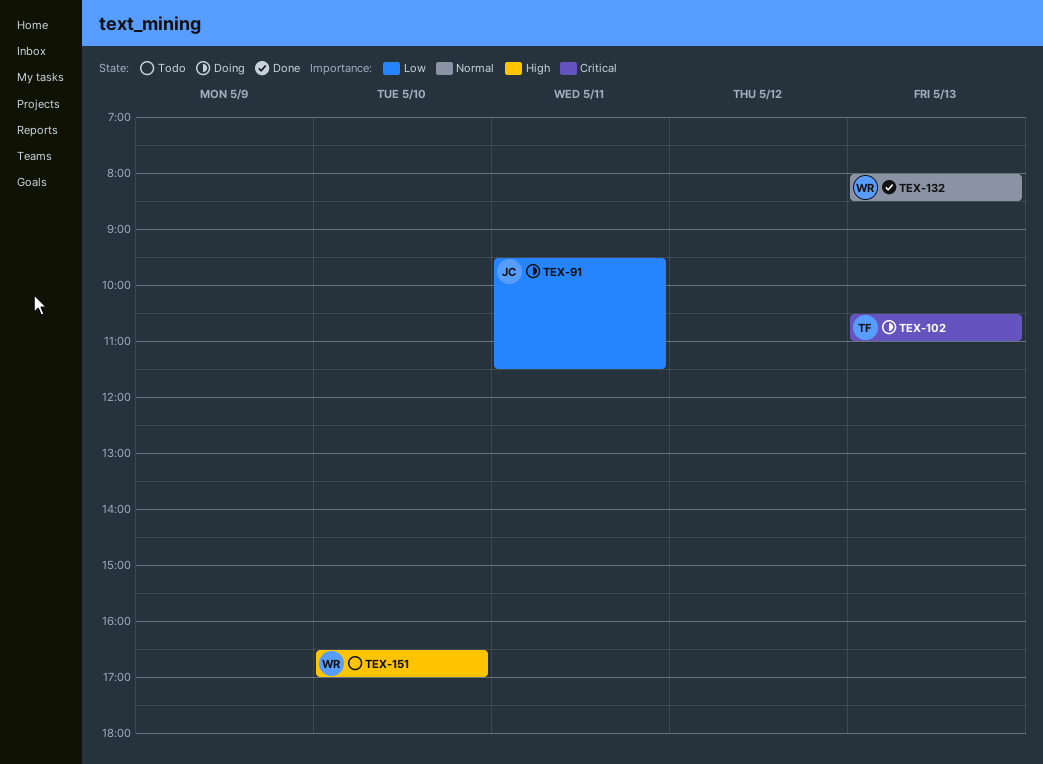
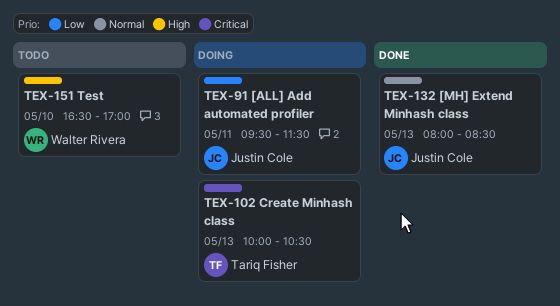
TEX-102, begins: 10:30 -> 10:00
TEX-102, ends: 11:00 -> 10:30
TEX-132, owner: Walter Rivera -> Justin Cole

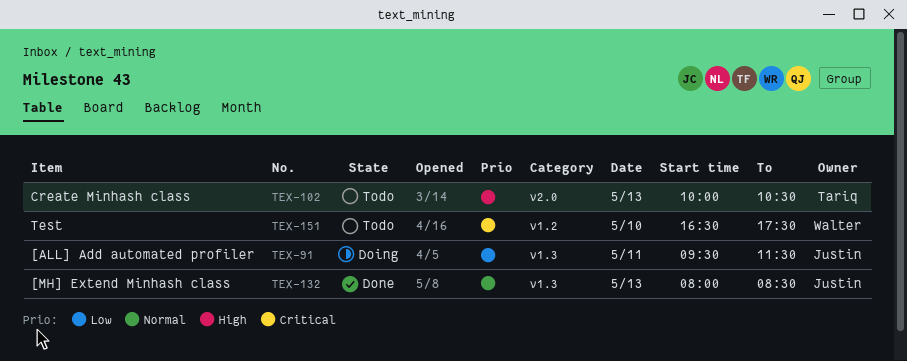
TEX-102, status: Doing -> Todo
TEX-102, priority: Critical -> High
TEX-151, priority: High -> Critical
TEX-151, ends: 17:00 -> 17:30

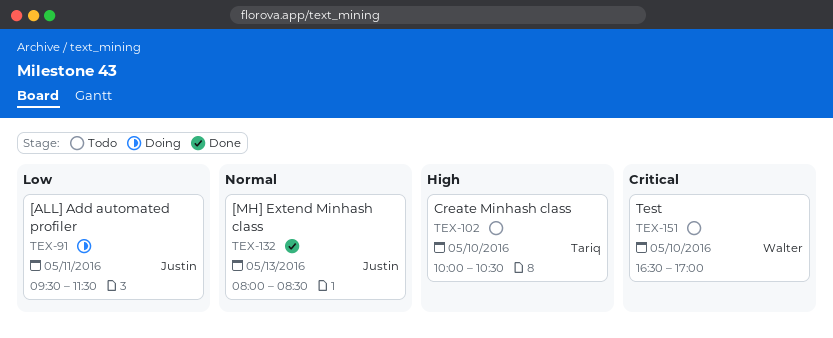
TEX-102, day: May 13 -> May 10
TEX-151, ends: 17:30 -> 17:00

